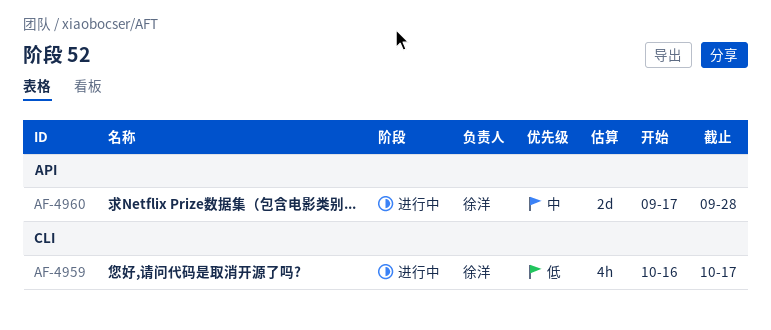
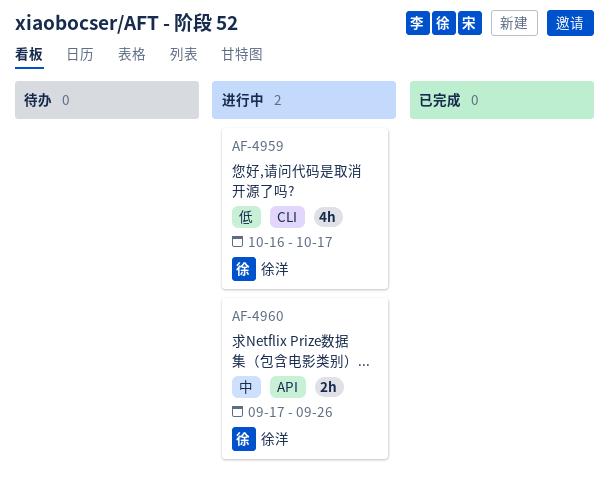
AF-4960, estimate: 2d -> 2h
AF-4960, due: Sep 28 -> Sep 26

